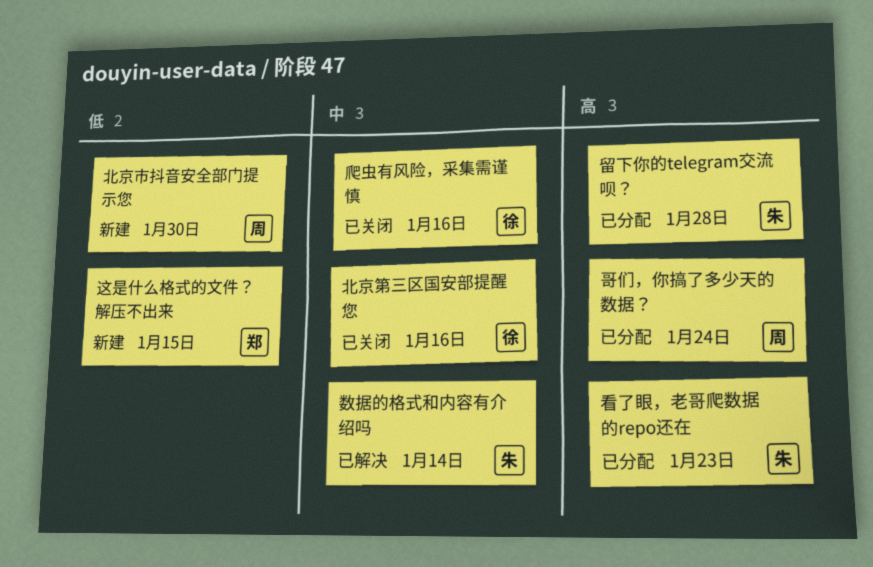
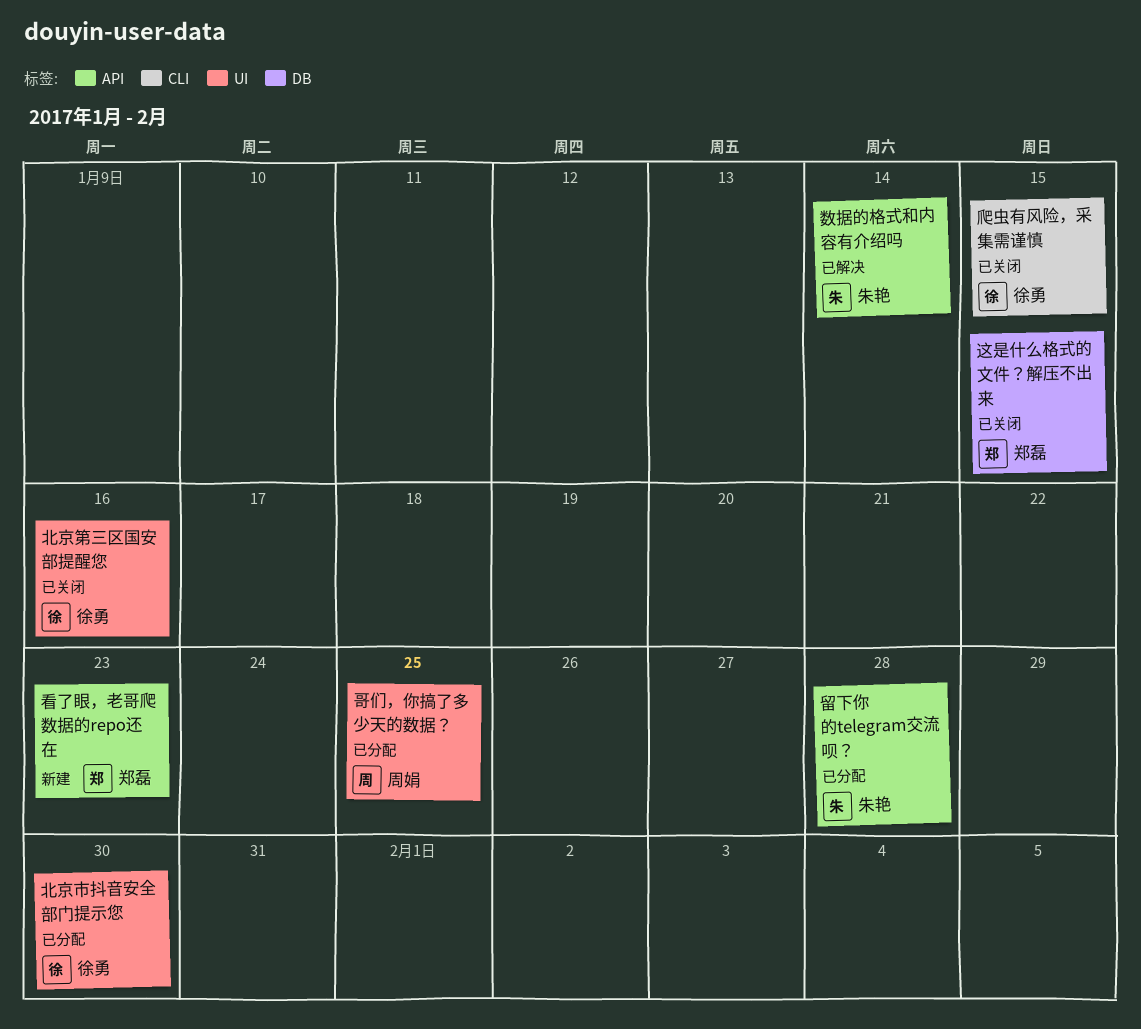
北京市抖音安全部门提示您, status: 新建 -> 已分配
北京市抖音安全部门提示您, owner: 周娟 -> 徐勇
哥们，你搞了多少天的数据？, due: Jan 24 -> Jan 25
爬虫有风险，采集需谨慎, due: Jan 16 -> Jan 15
看了眼，老哥爬数据的repo还在, status: 已分配 -> 新建
看了眼，老哥爬数据的repo还在, owner: 朱艳 -> 郑磊
这是什么格式的文件？解压不出来, status: 新建 -> 已关闭

